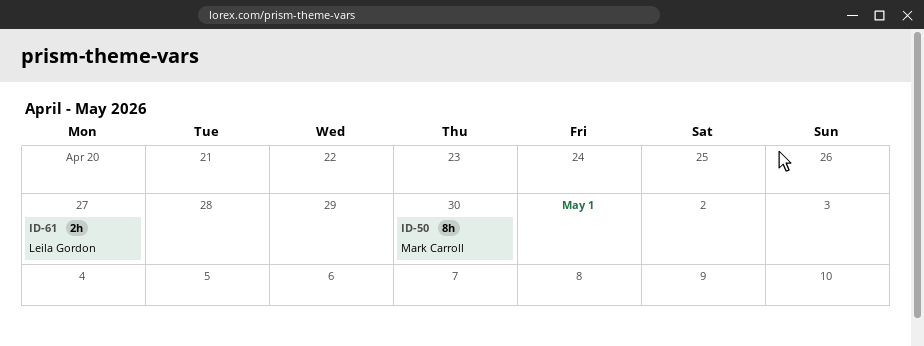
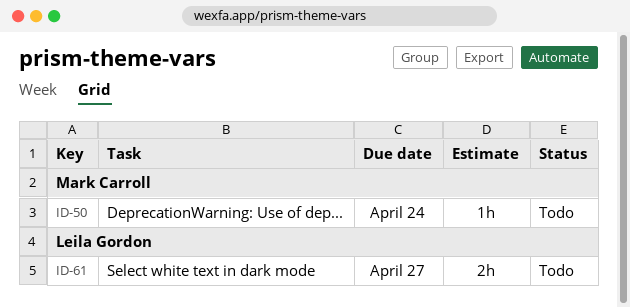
ID-50, estimate: 8h -> 1h
ID-50, due: Apr 30 -> Apr 24

